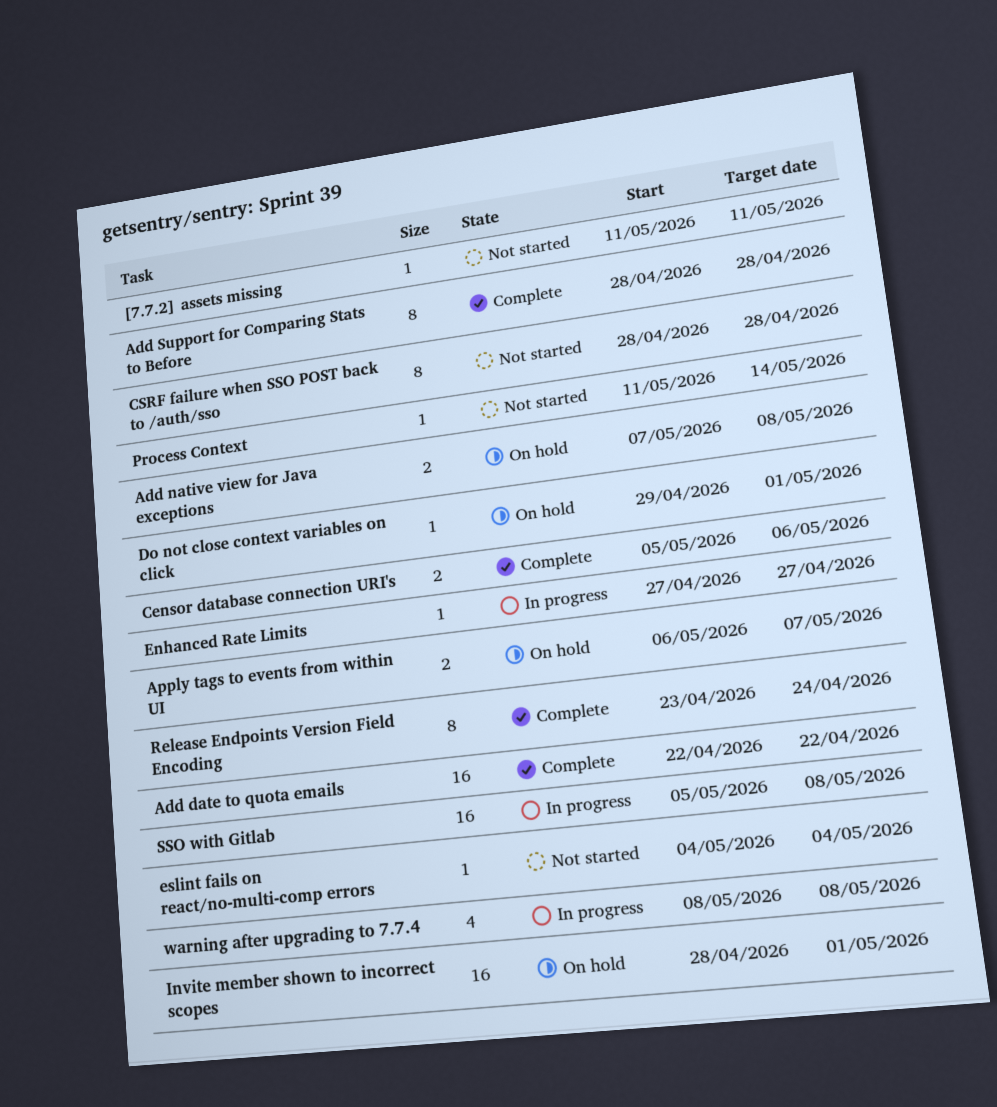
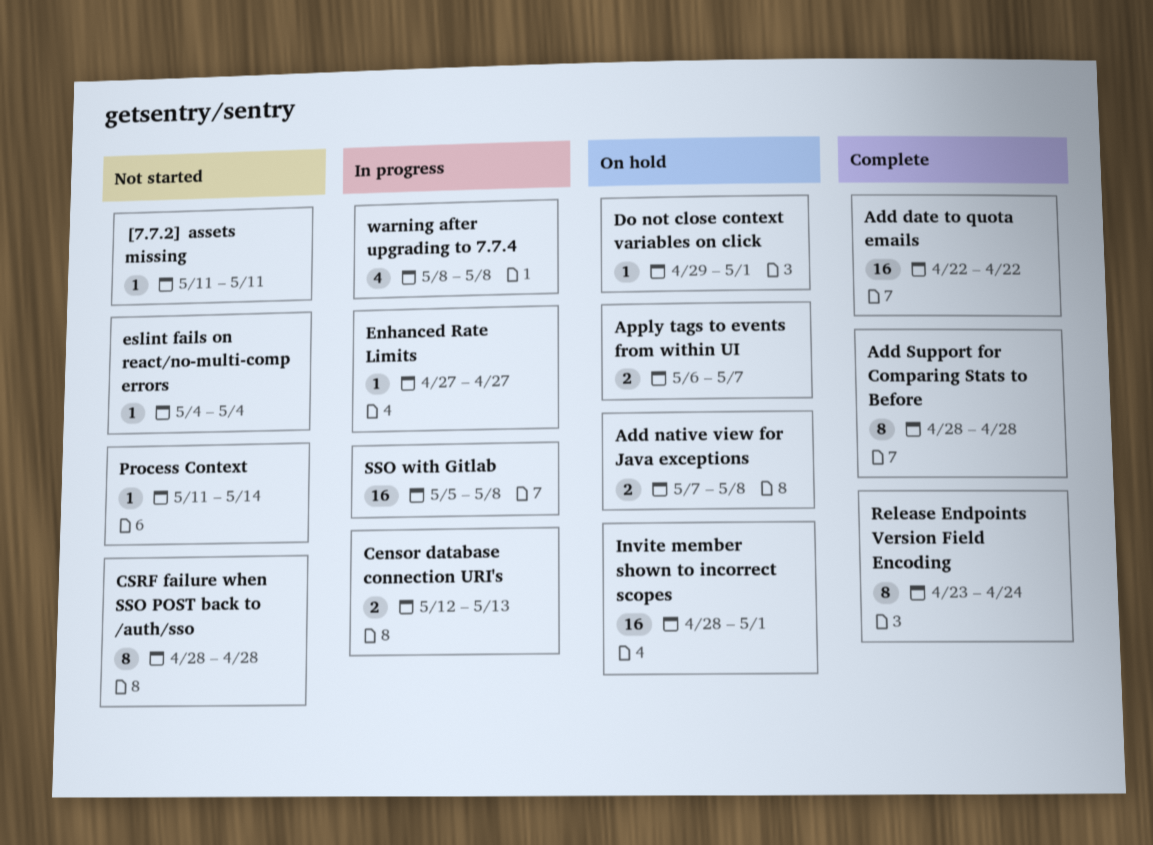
Censor database connection URI's, status: Complete -> In progress
Censor database connection URI's, start: May 5 -> May 12
Censor database connection URI's, due: May 6 -> May 13

